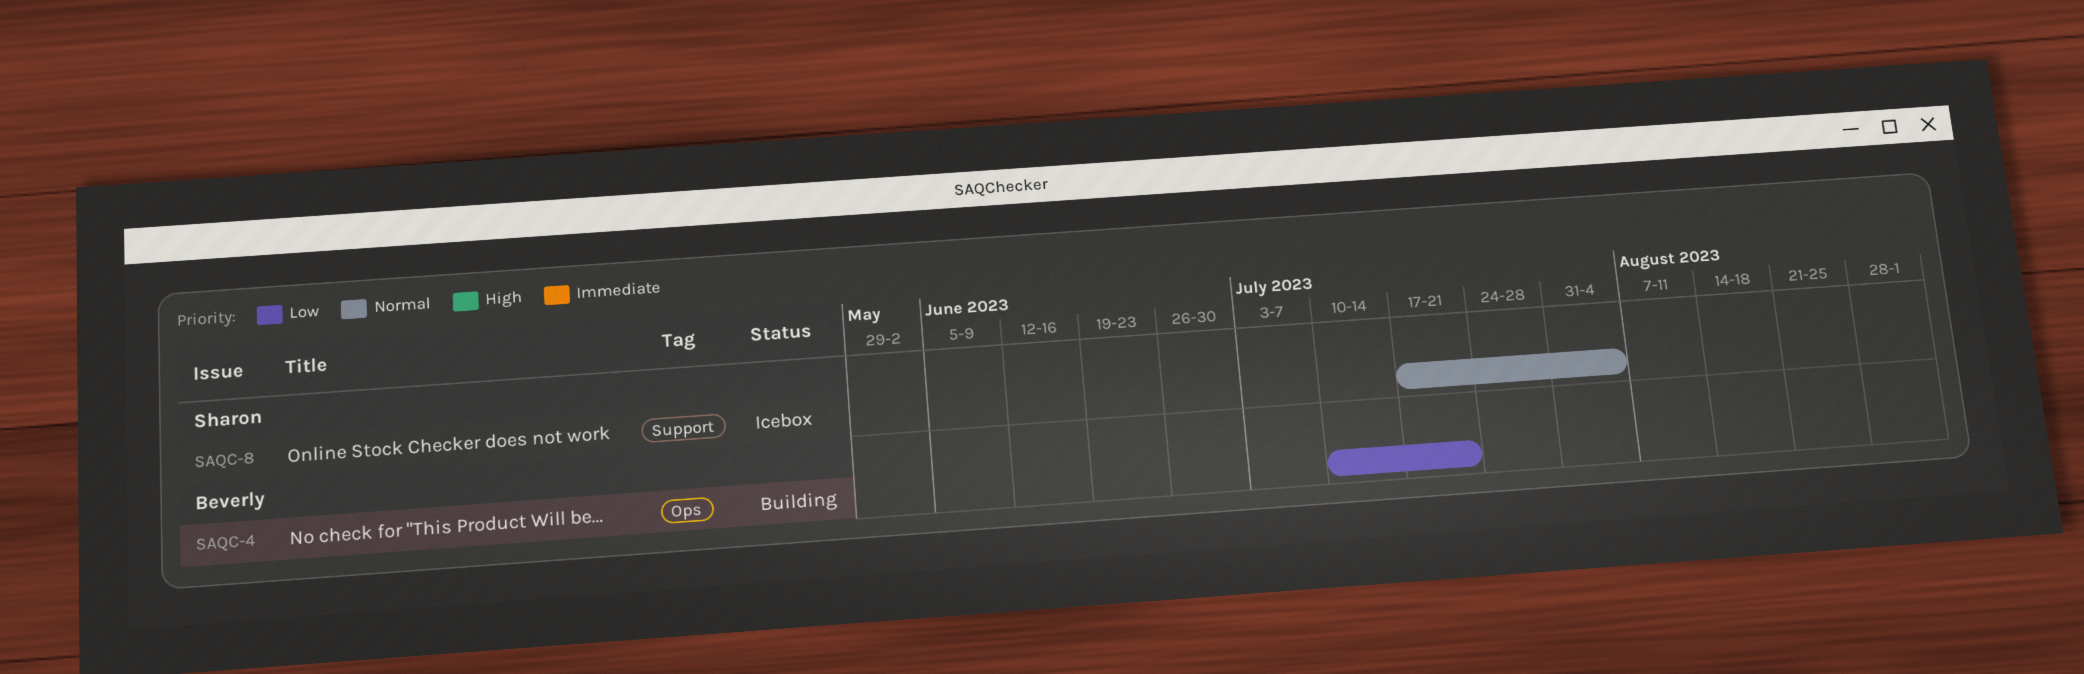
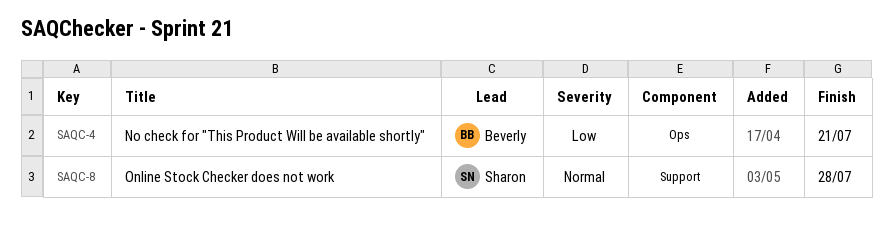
SAQC-8, due: Aug 4 -> Jul 28

